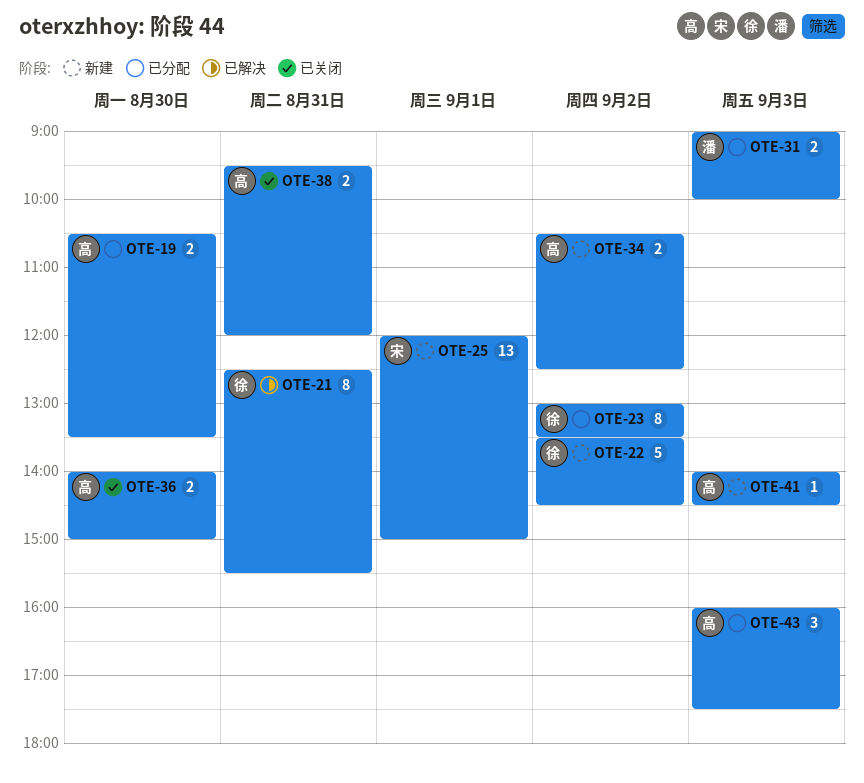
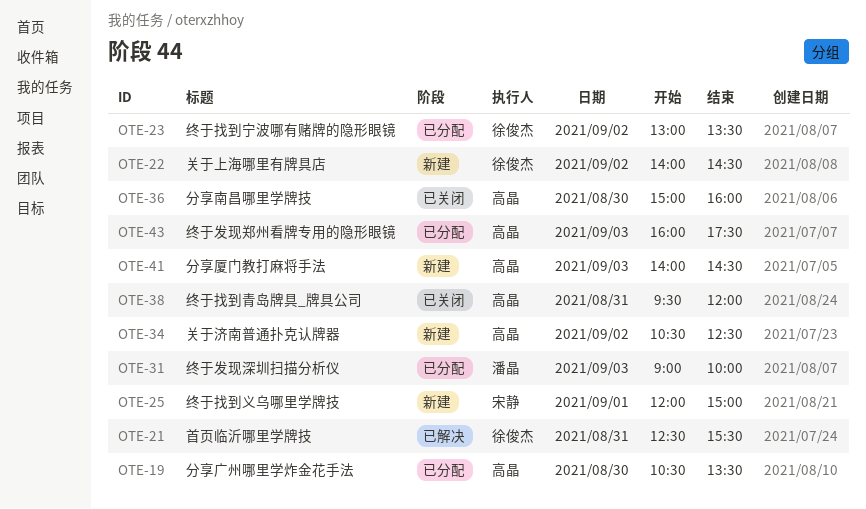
OTE-22, begins: 13:30 -> 14:00
OTE-36, begins: 14:00 -> 15:00
OTE-36, ends: 15:00 -> 16:00

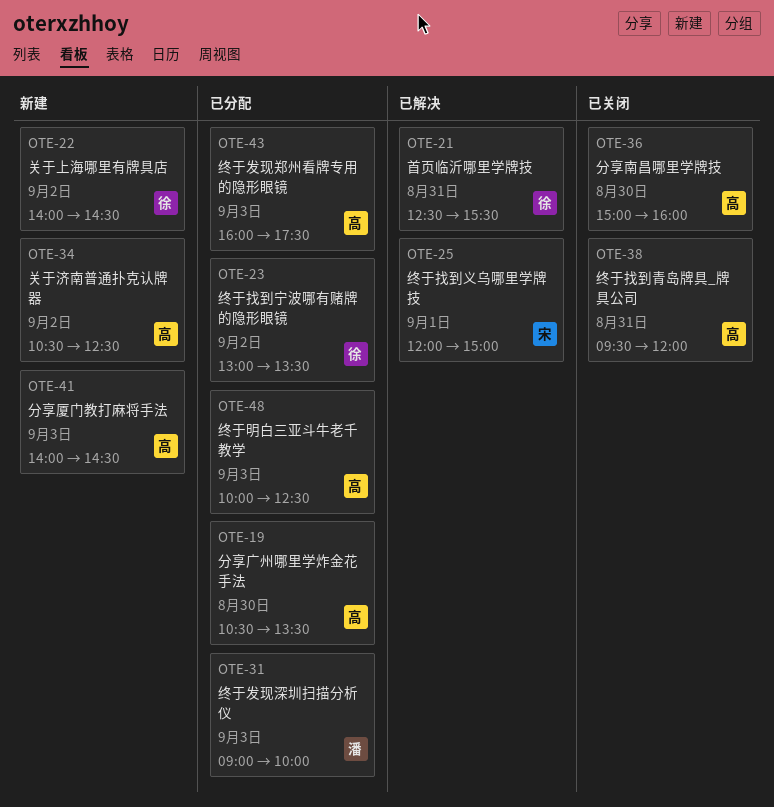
OTE-25, status: 新建 -> 已解决
OTE-48: none -> present

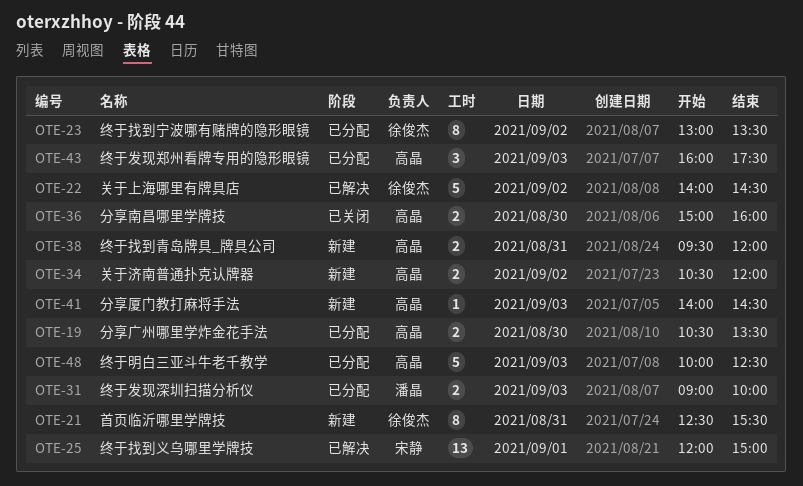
OTE-21, status: 已解决 -> 新建
OTE-22, status: 新建 -> 已解决
OTE-34, ends: 12:30 -> 12:00
OTE-38, status: 已关闭 -> 新建

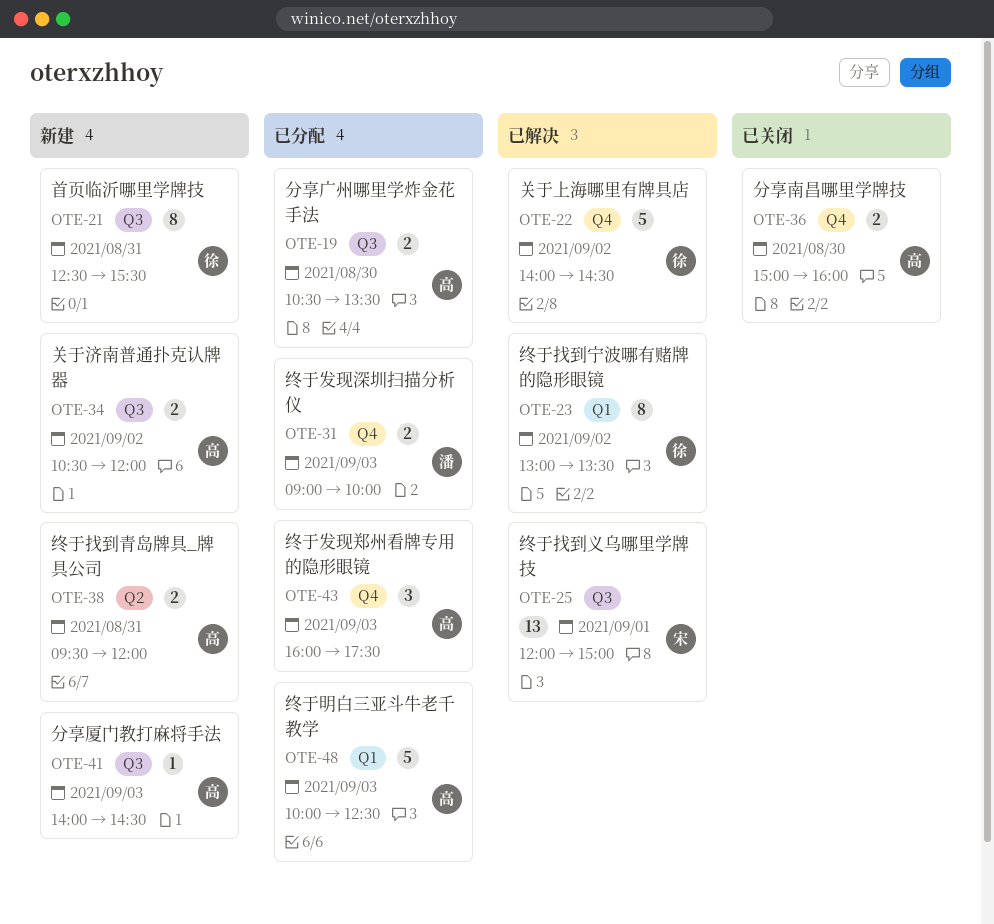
OTE-23, status: 已分配 -> 已解决

